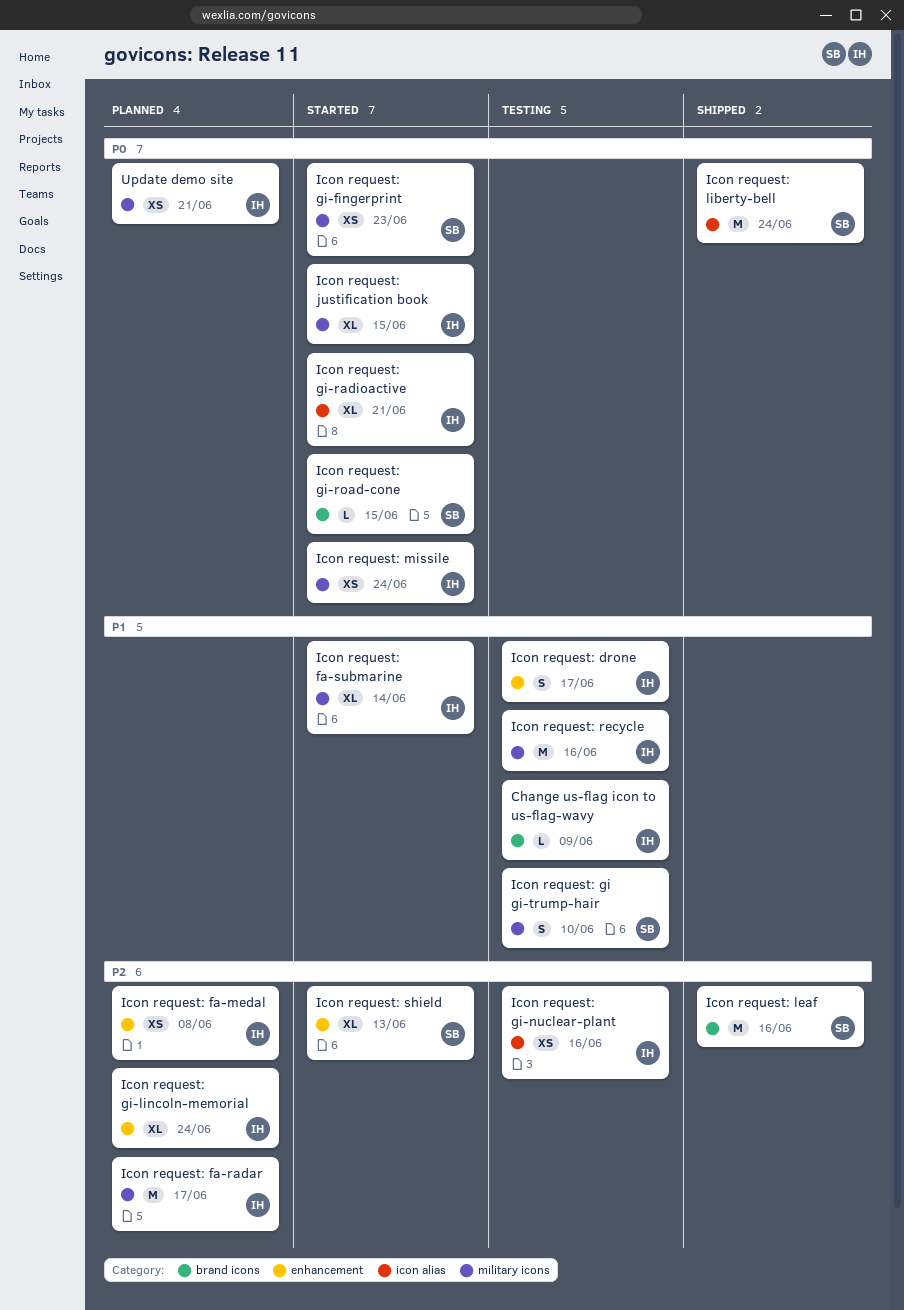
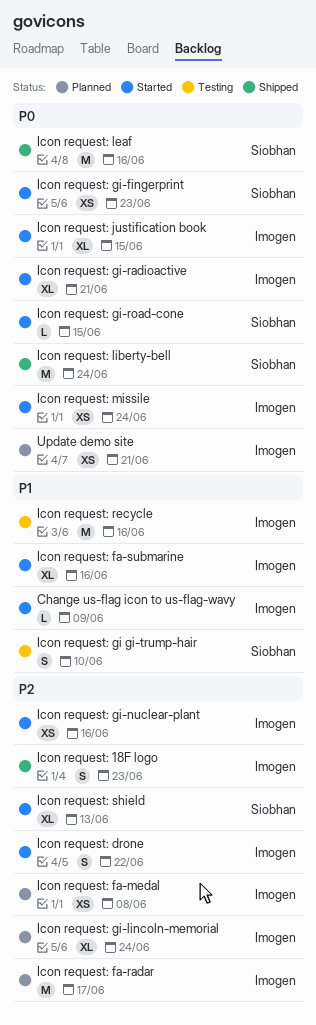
Change us-flag icon to us-flag-wavy, status: Testing -> Started
Icon request: 18F logo: none -> present
Icon request: drone, status: Testing -> Started
Icon request: drone, priority: P1 -> P2
Icon request: drone, due: Jun 17 -> Jun 22
Icon request: fa-submarine, due: Jun 14 -> Jun 16
Icon request: gi-nuclear-plant, status: Testing -> Started
Icon request: leaf, priority: P2 -> P0

